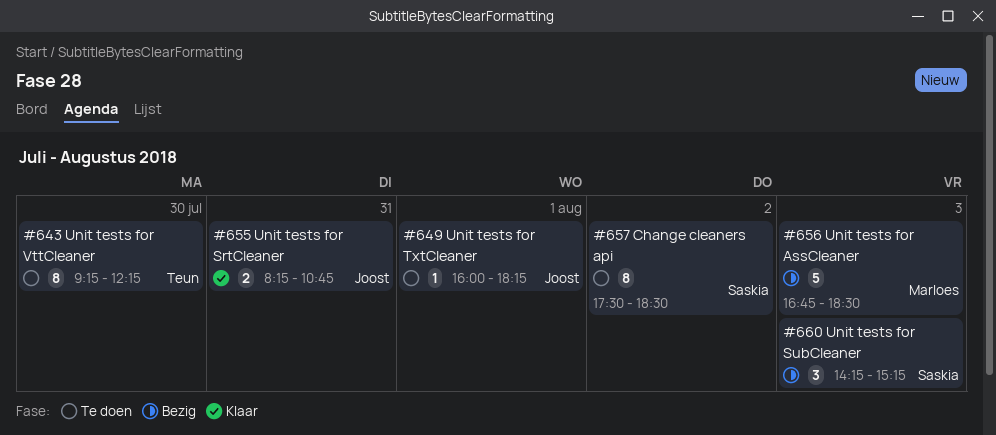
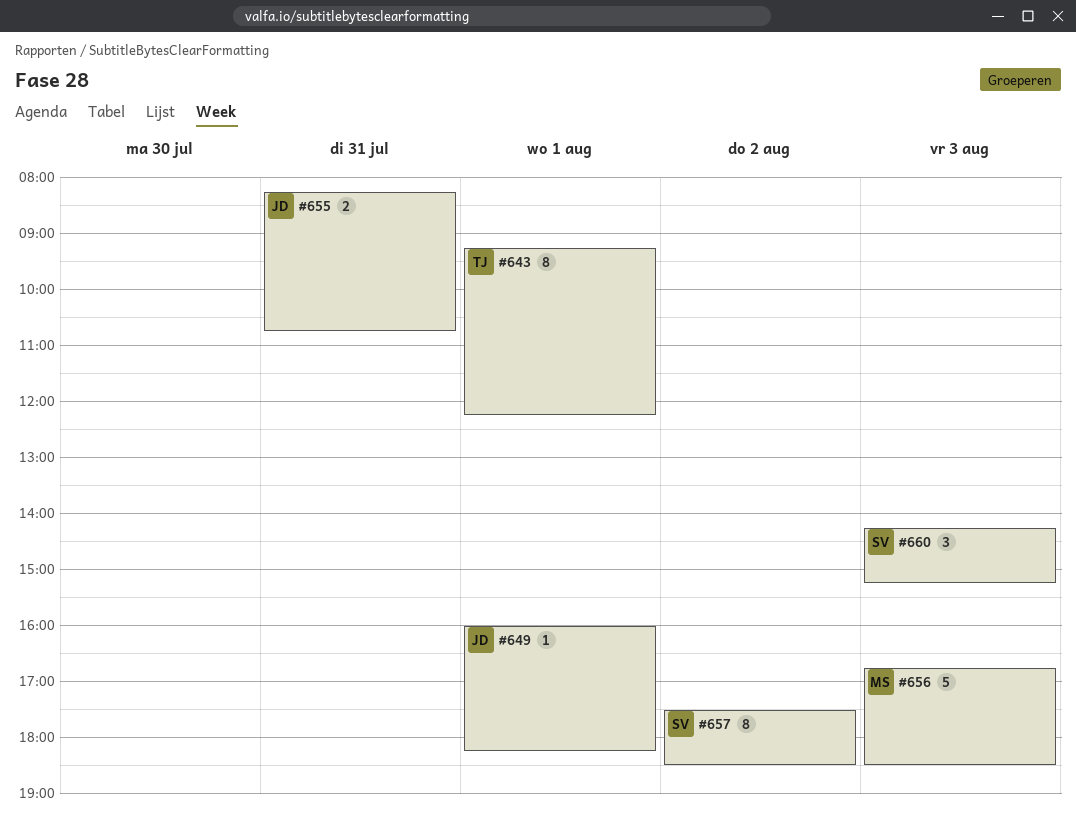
#643, day: Jul 30 -> Aug 1

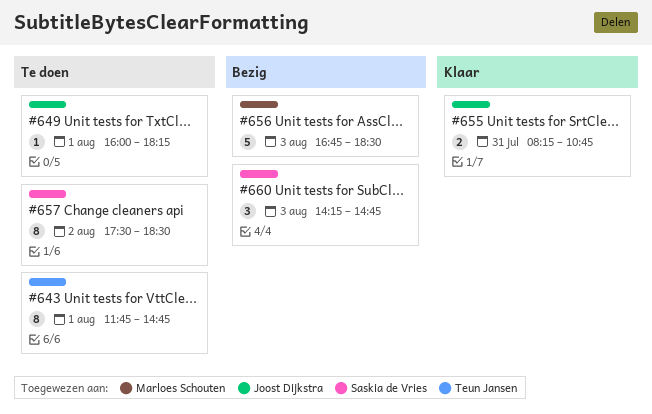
#643, begins: 09:15 -> 11:45
#643, ends: 12:15 -> 14:45
#660, ends: 15:15 -> 14:45

